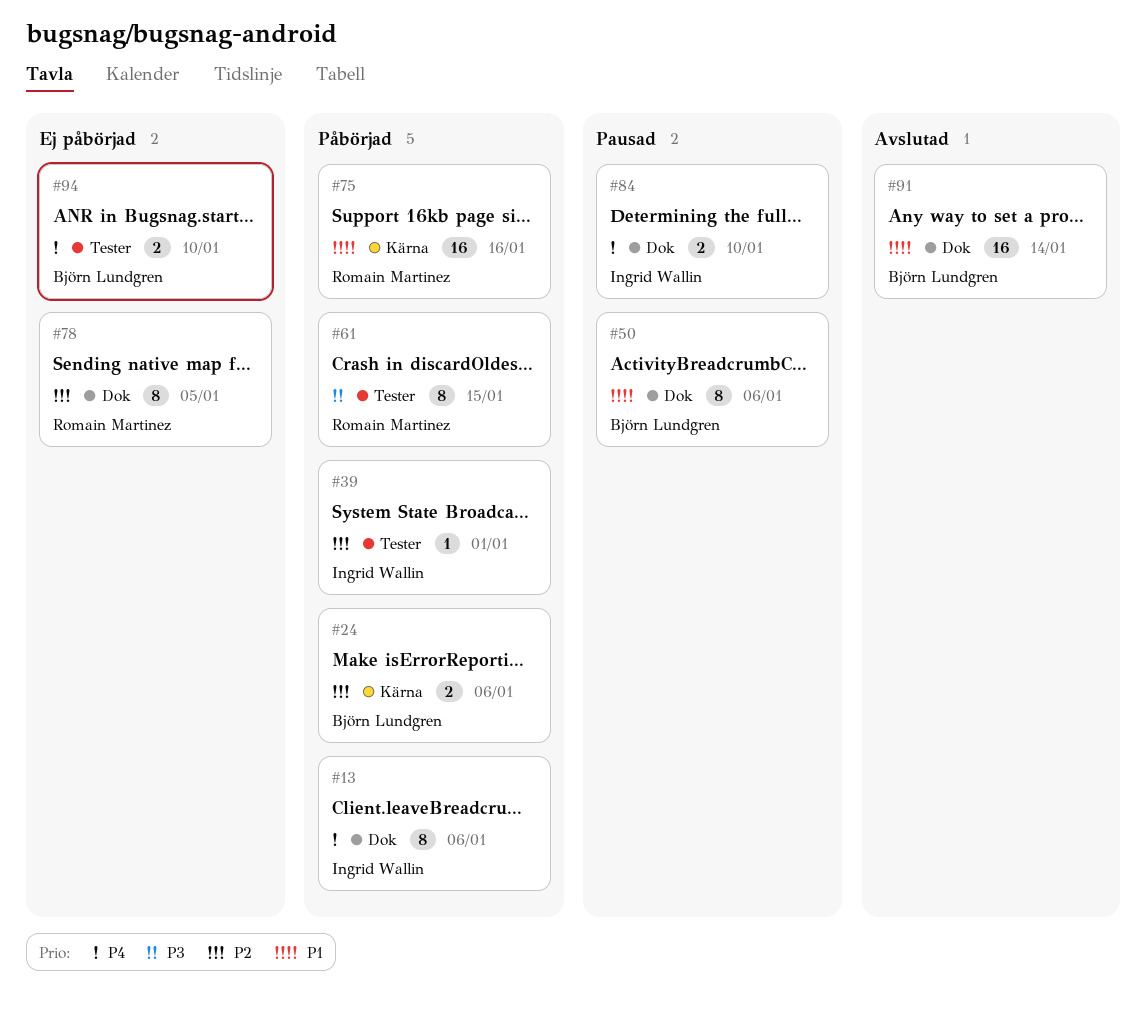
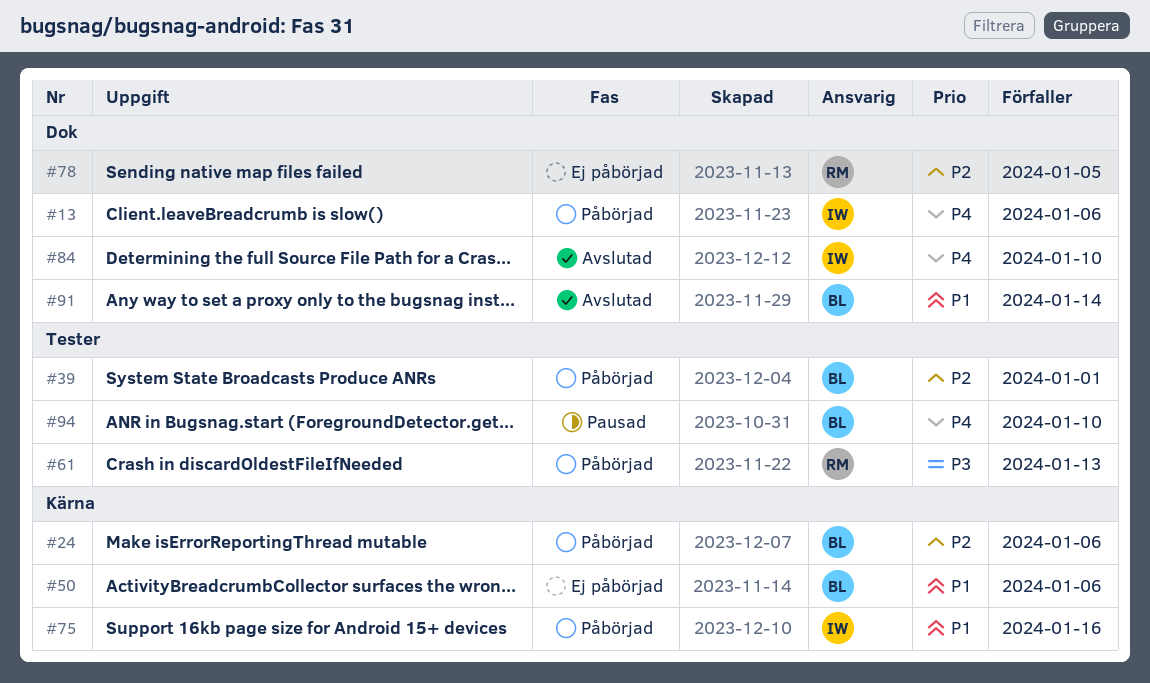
#39, owner: Ingrid Wallin -> Björn Lundgren
#50, status: Pausad -> Ej påbörjad
#50, label: Dok -> Kärna
#61, due: Jan 15 -> Jan 13
#75, owner: Romain Martinez -> Ingrid Wallin
#84, status: Pausad -> Avslutad
#94, status: Ej påbörjad -> Pausad

